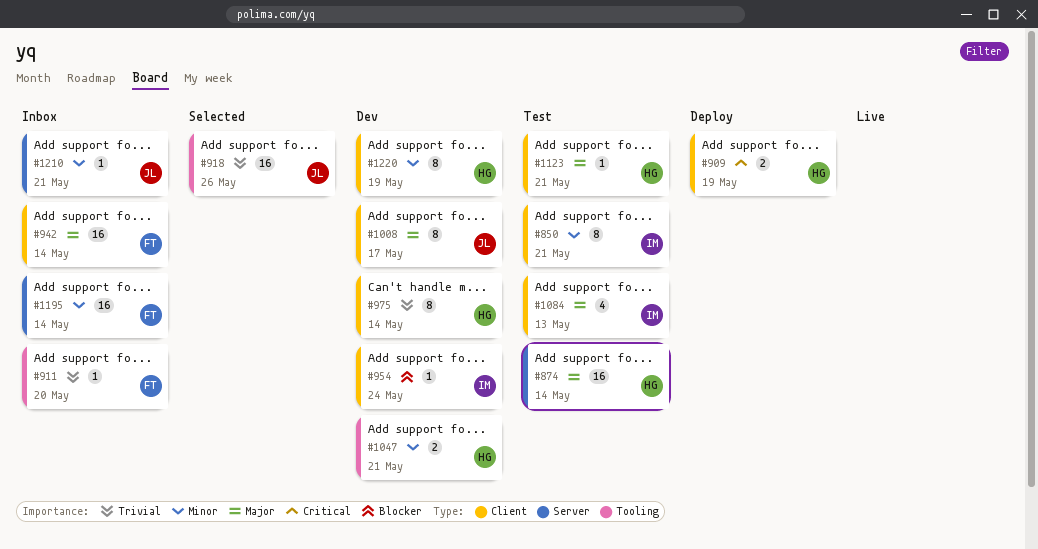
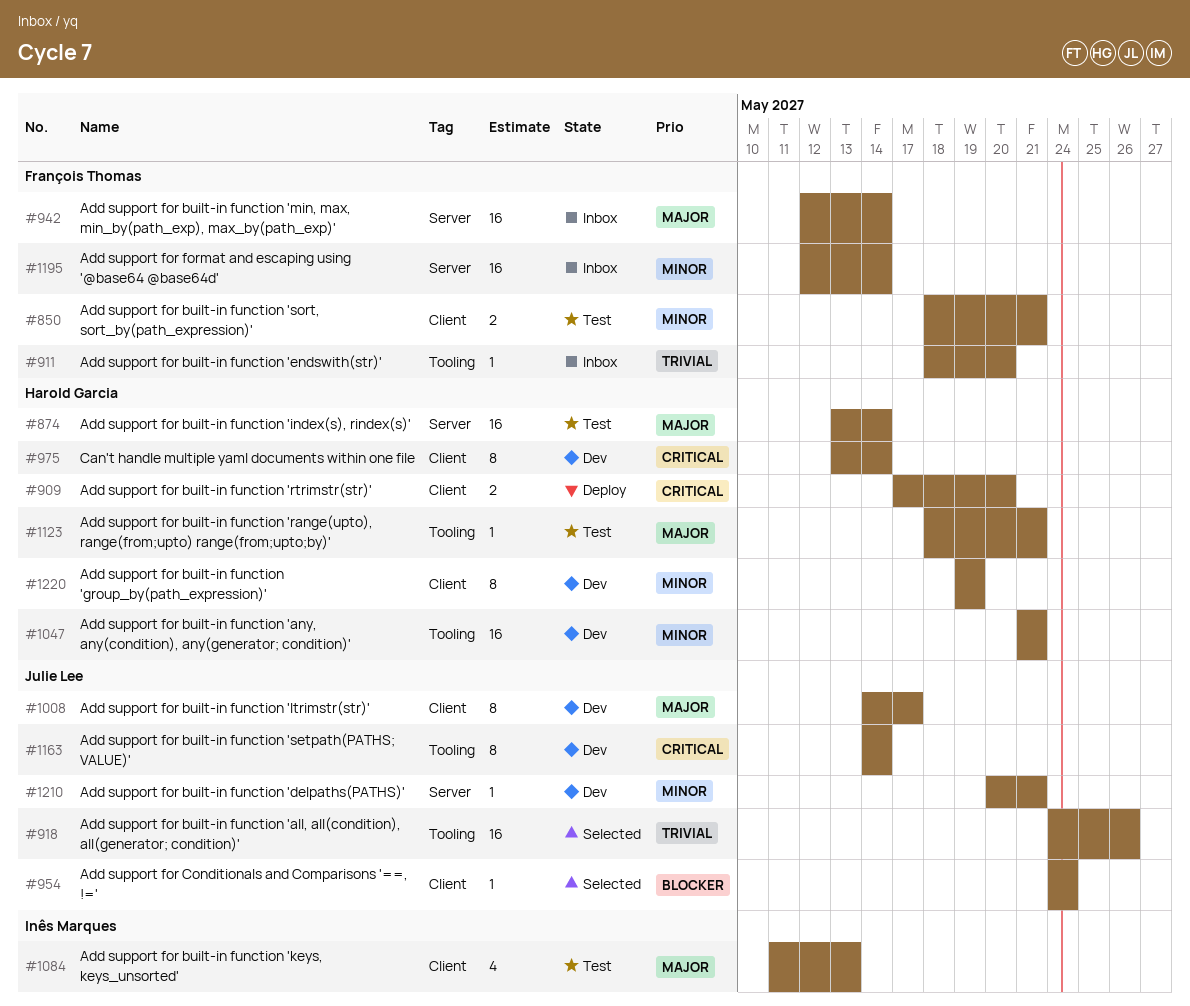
#850, owner: Inês Marques -> François Thomas
#850, estimate: 8 -> 2
#909, due: May 19 -> May 20
#942, label: Client -> Server
#954, status: Dev -> Selected
#954, owner: Inês Marques -> Julie Lee
#975, priority: Trivial -> Critical
#1047, estimate: 2 -> 16
#1123, label: Client -> Tooling
#1163: none -> present
#1210, status: Inbox -> Dev

